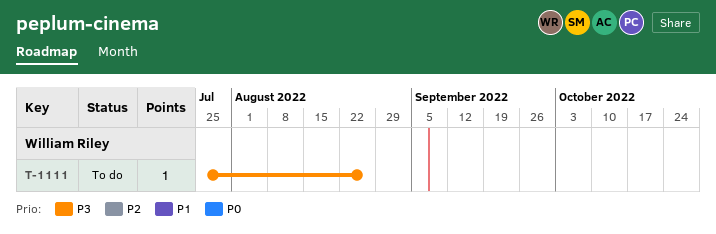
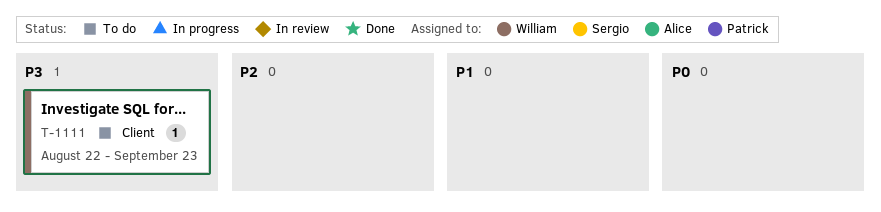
T-1111, start: Jul 25 -> Aug 22
T-1111, due: Aug 26 -> Sep 23

